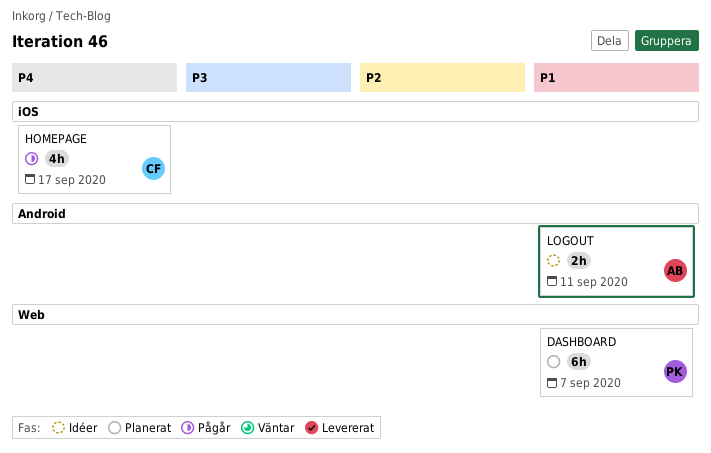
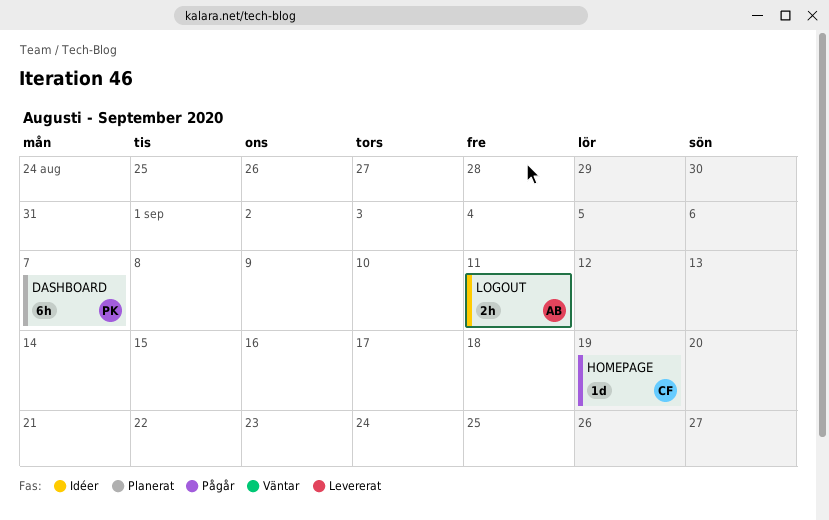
HOMEPAGE, estimate: 4h -> 1d
HOMEPAGE, due: Sep 17 -> Sep 19

